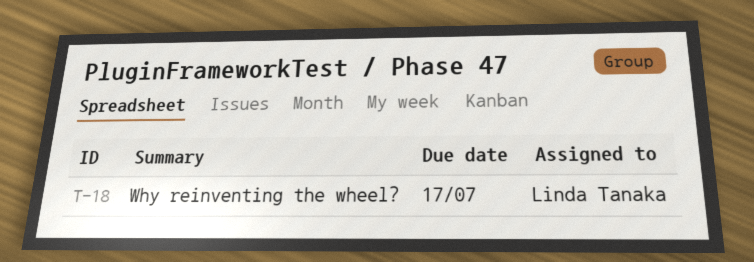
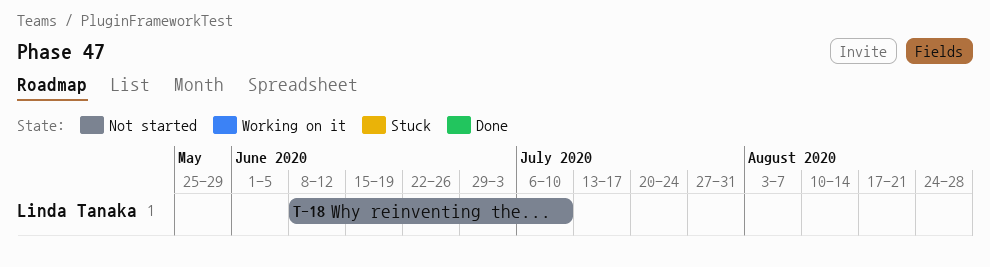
T-18, due: Jul 17 -> Jul 10

